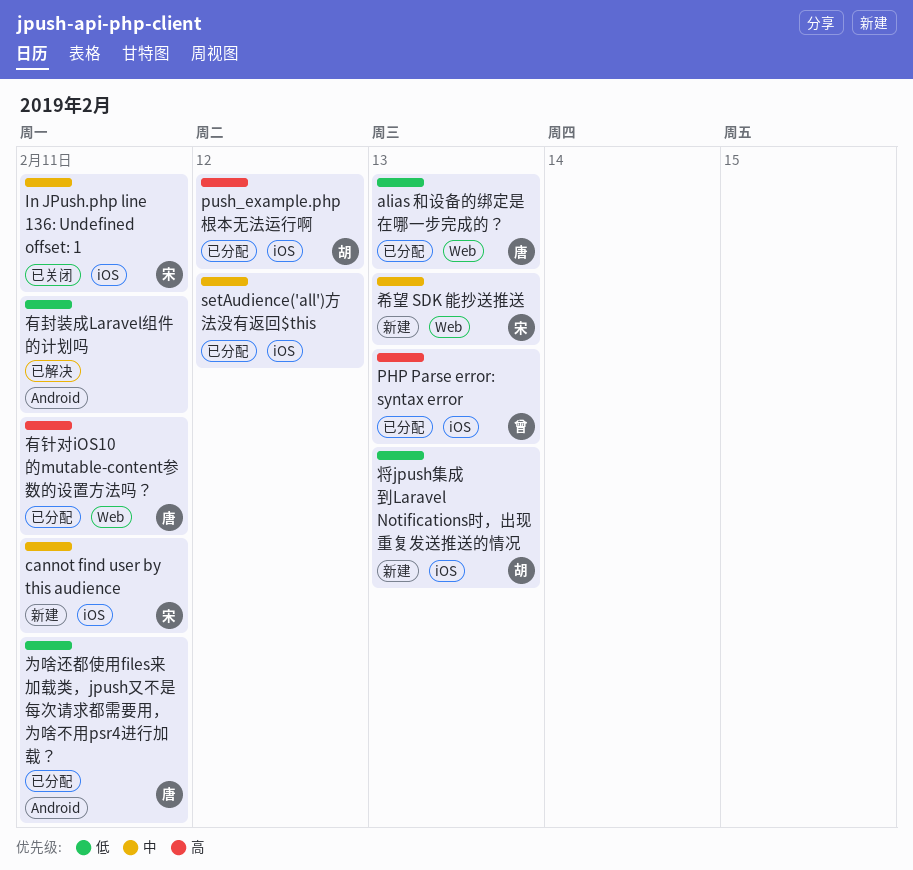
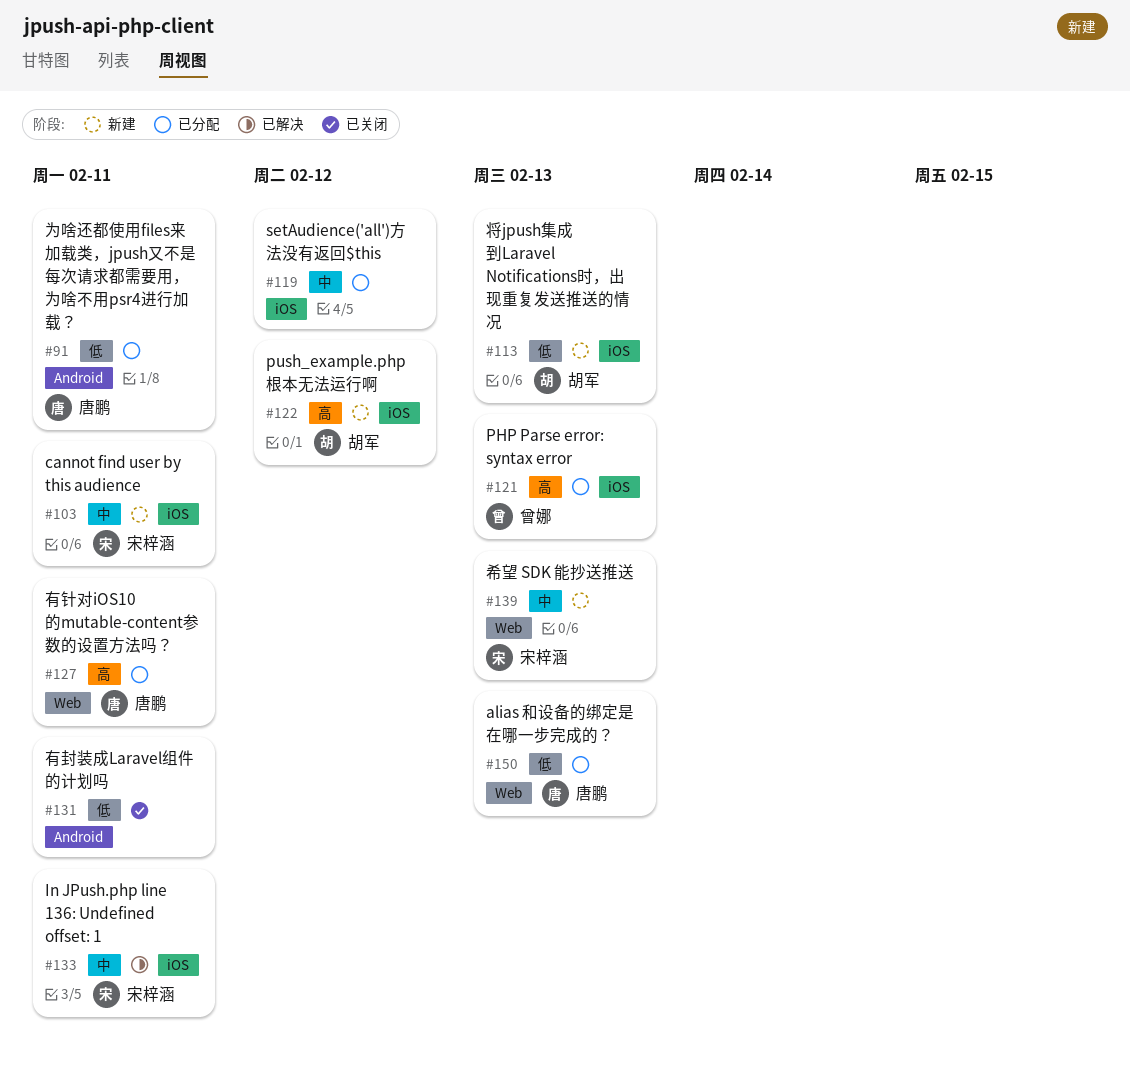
In JPush.php line 136: Undefined offset: 1, status: 已关闭 -> 已解决
push_example.php根本无法运行啊, status: 已分配 -> 新建
有封装成Laravel组件的计划吗, status: 已解决 -> 已关闭

